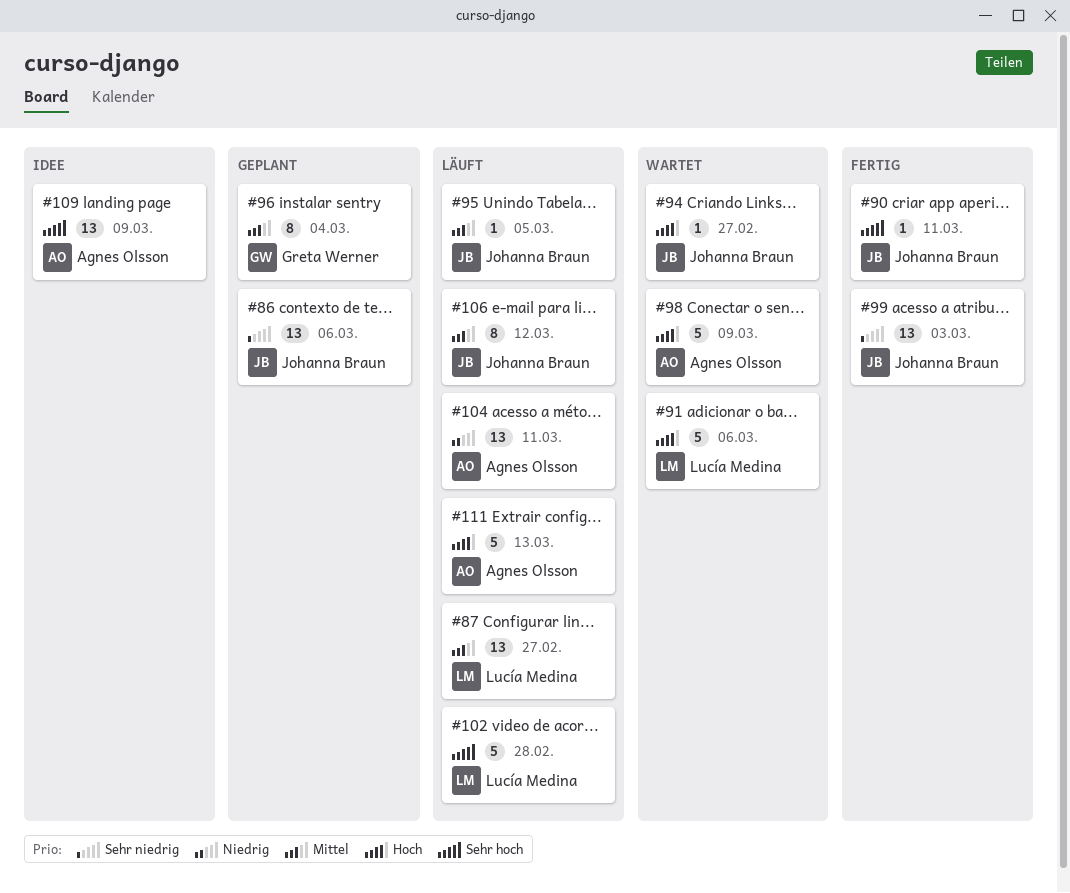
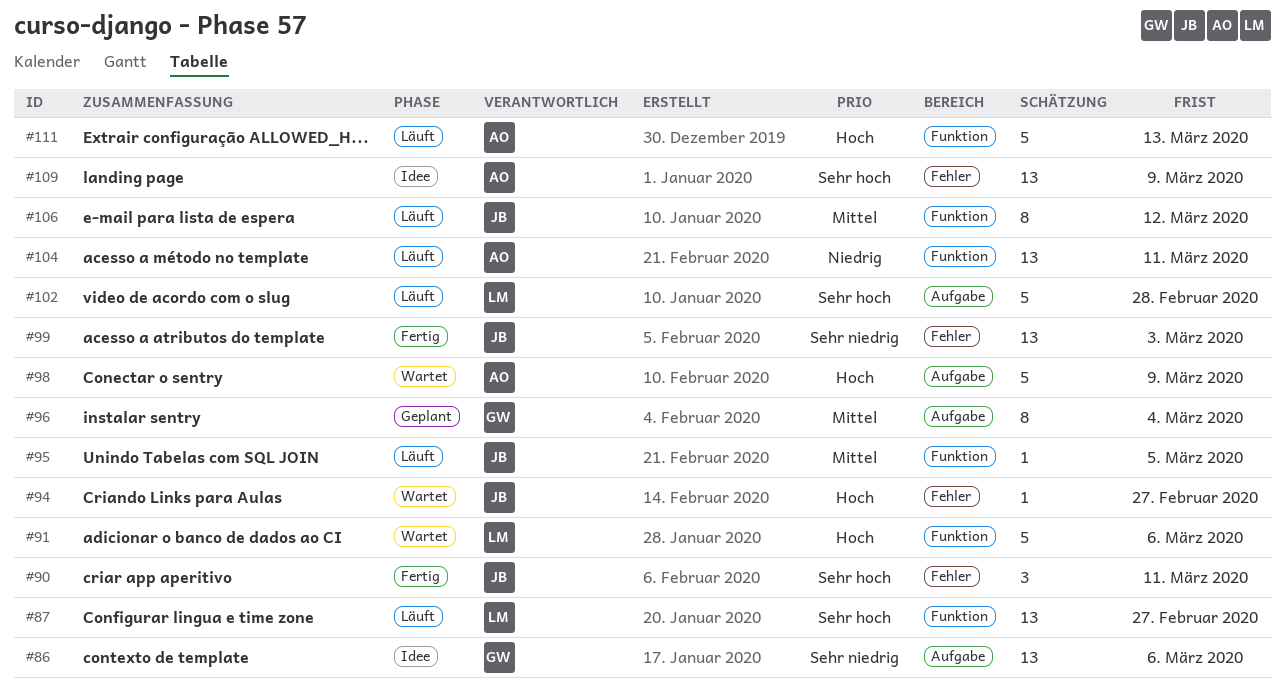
#86, status: Geplant -> Idee
#86, owner: Johanna Braun -> Greta Werner
#87, priority: Mittel -> Sehr hoch
#90, estimate: 1 -> 3

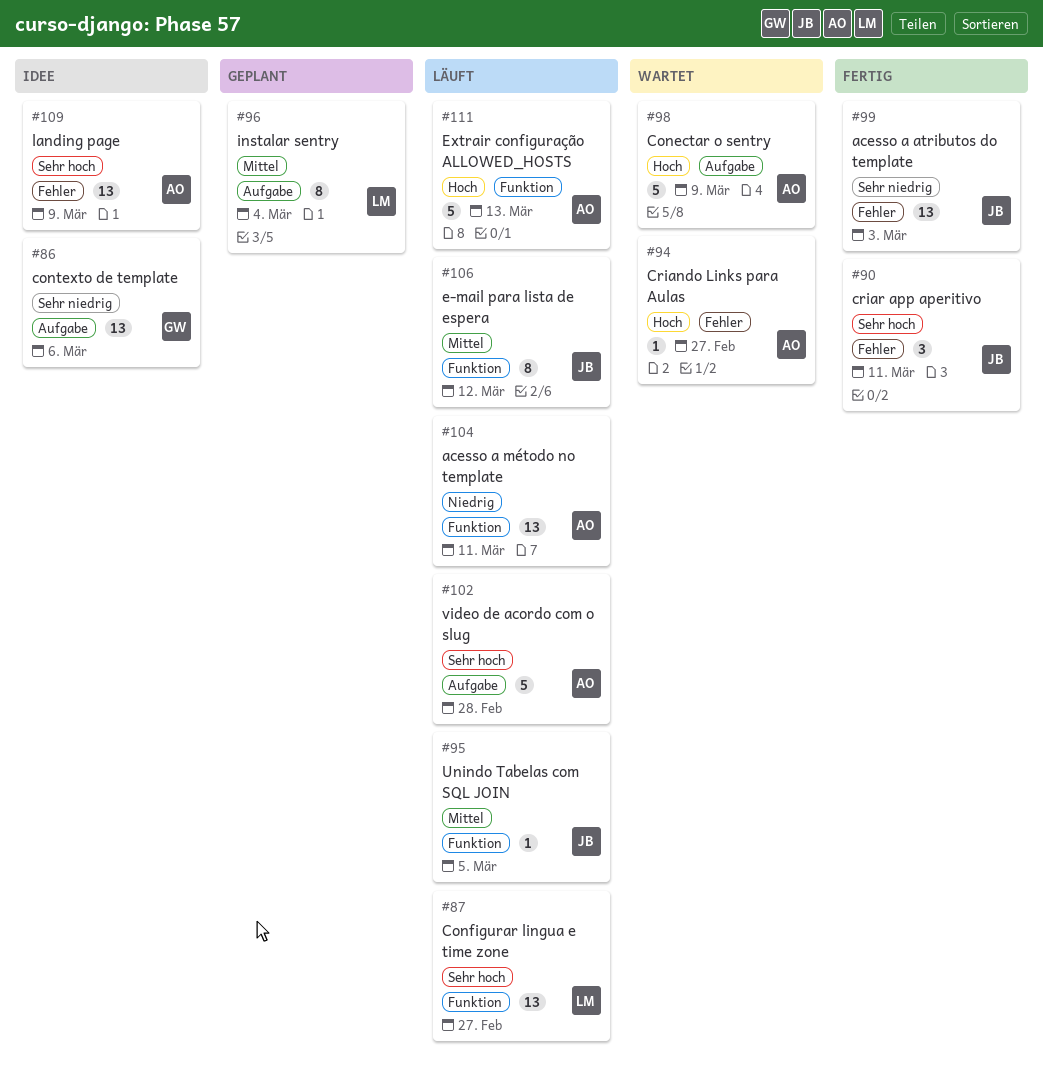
#91: present -> none
#94, owner: JB -> AO
#96, owner: GW -> LM
#102, owner: LM -> AO

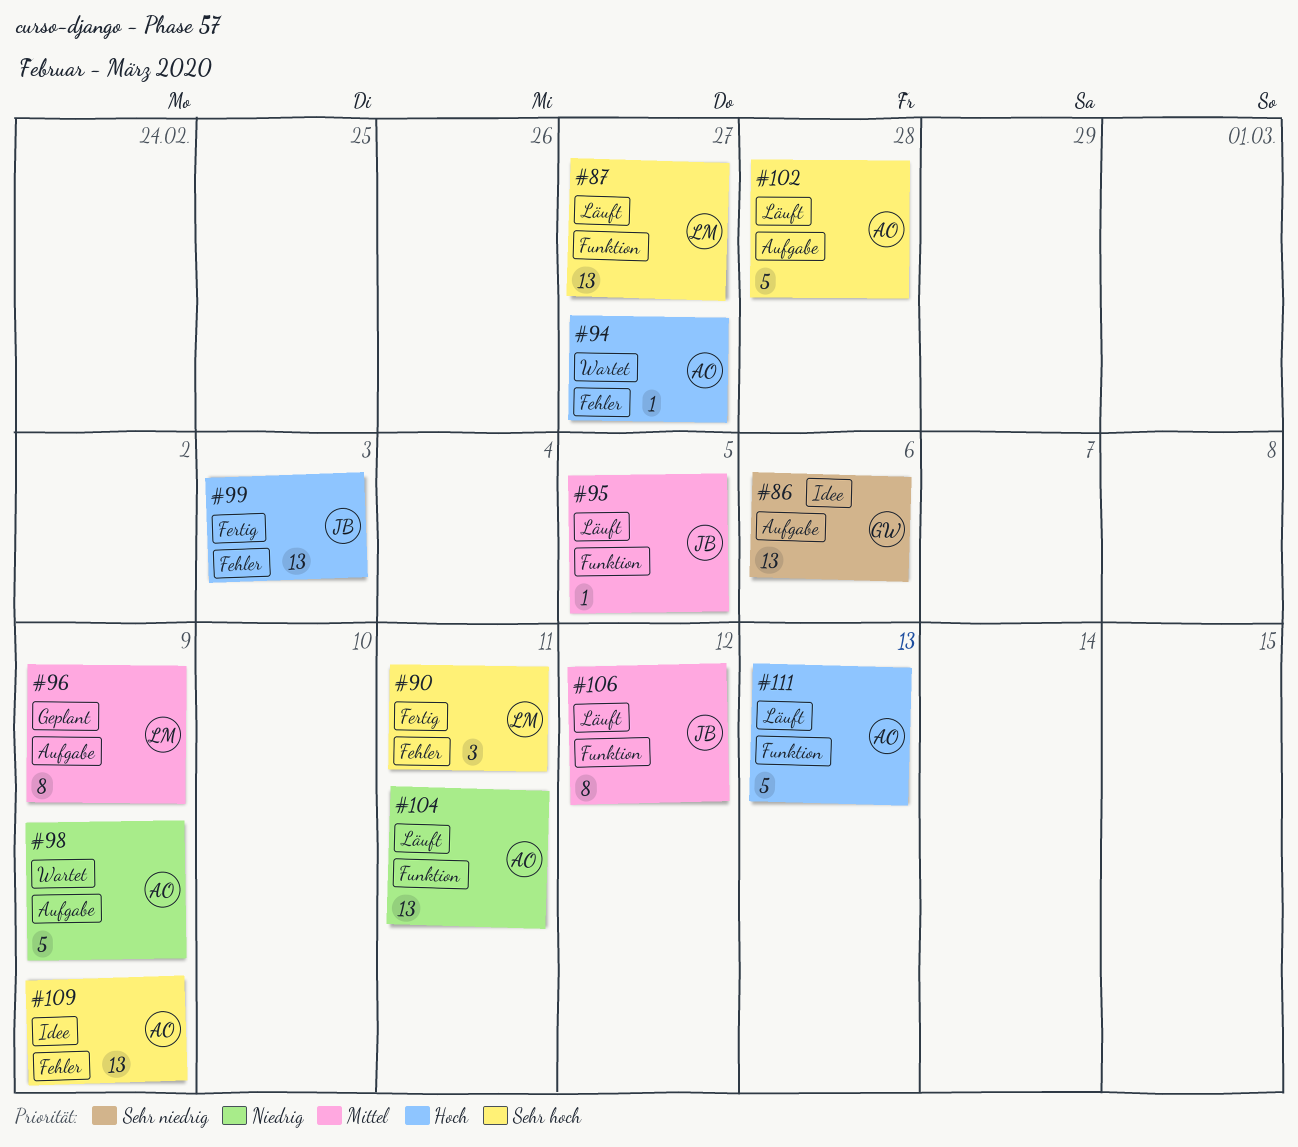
#90, owner: JB -> LM
#96, due: Mar 4 -> Mar 9
#98, priority: Hoch -> Niedrig
#99, priority: Sehr niedrig -> Hoch

